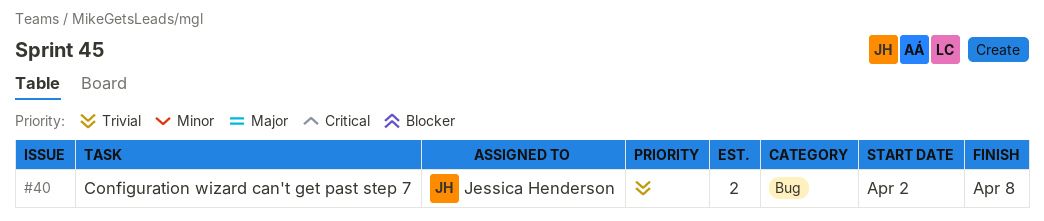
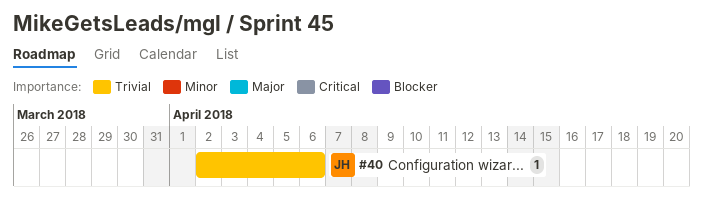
#40, estimate: 2 -> 1
#40, due: Apr 8 -> Apr 6

